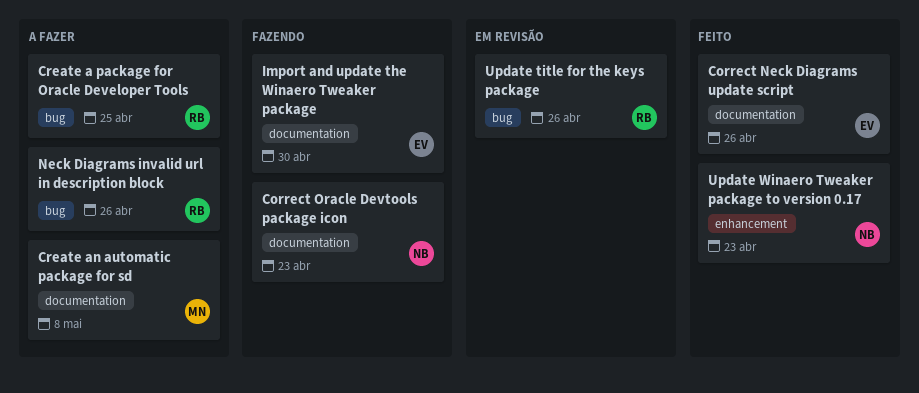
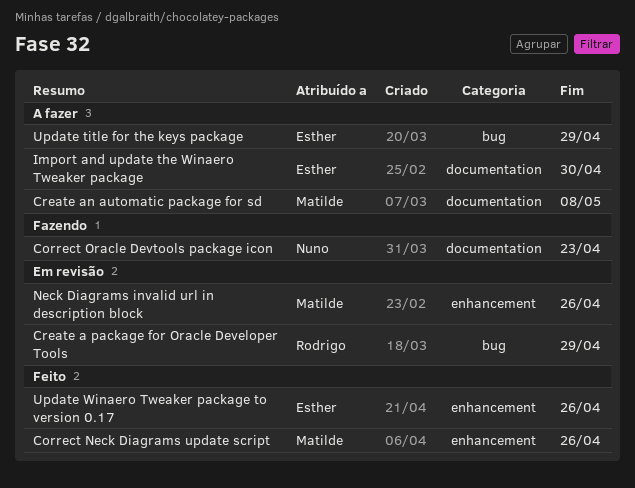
Correct Neck Diagrams update script, owner: Esther -> Matilde
Correct Neck Diagrams update script, label: documentation -> enhancement
Create a package for Oracle Developer Tools, status: A fazer -> Em revisão
Create a package for Oracle Developer Tools, due: Apr 25 -> Apr 29
Import and update the Winaero Tweaker package, status: Fazendo -> A fazer
Neck Diagrams invalid url in description block, status: A fazer -> Em revisão
Neck Diagrams invalid url in description block, owner: Rodrigo -> Matilde
Neck Diagrams invalid url in description block, label: bug -> enhancement
Update title for the keys package, status: Em revisão -> A fazer
Update title for the keys package, owner: Rodrigo -> Esther
Update title for the keys package, due: Apr 26 -> Apr 29
Update Winaero Tweaker package to version 0.17, owner: Nuno -> Esther
Update Winaero Tweaker package to version 0.17, due: Apr 23 -> Apr 26

